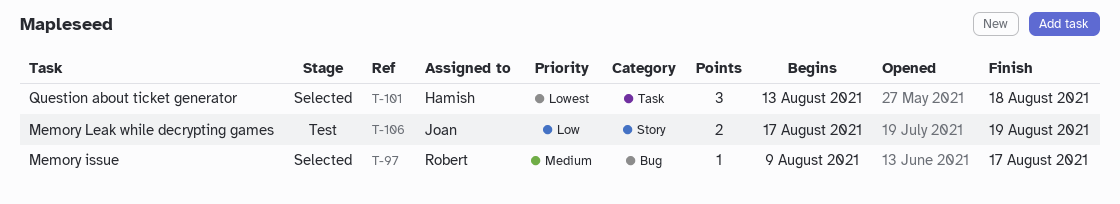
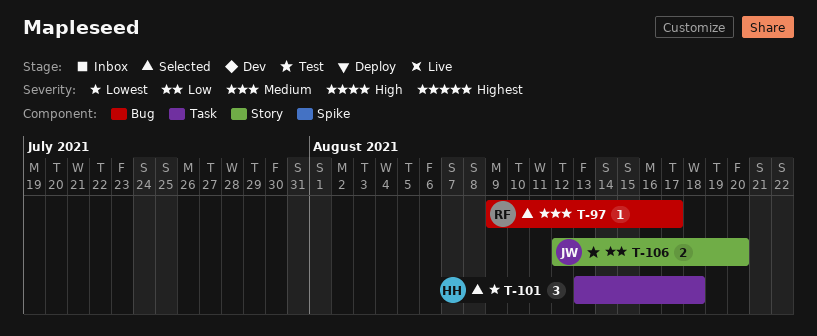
T-106, start: Aug 17 -> Aug 12
T-106, due: Aug 19 -> Aug 20

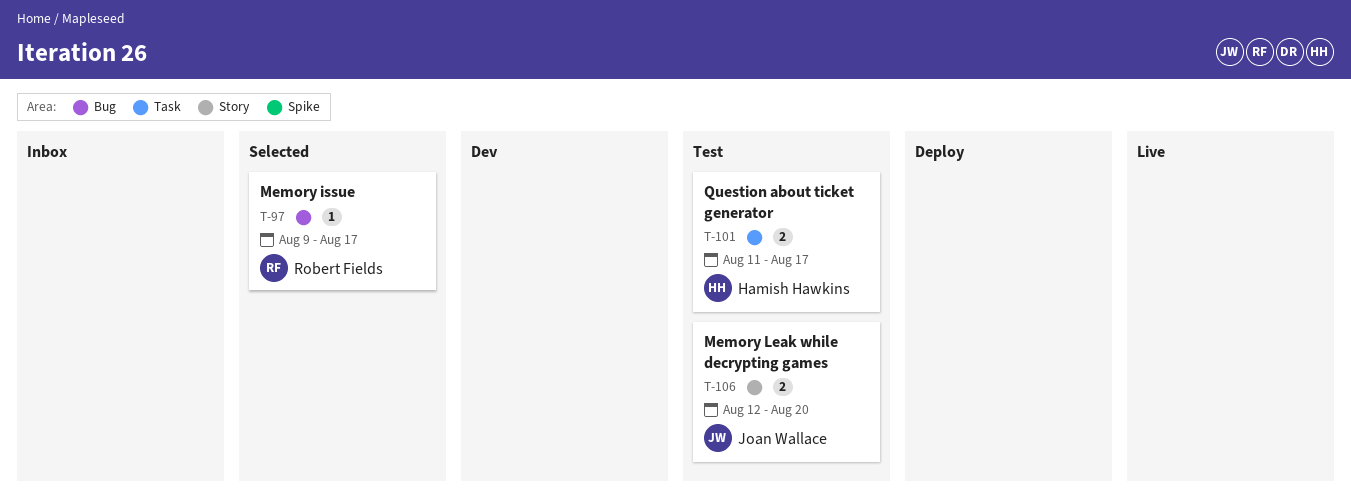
T-101, status: Selected -> Test
T-101, estimate: 3 -> 2
T-101, start: Aug 13 -> Aug 11
T-101, due: Aug 18 -> Aug 17

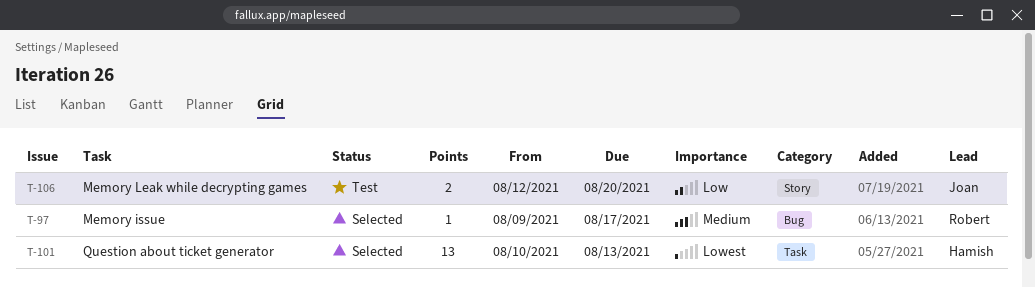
T-101, status: Test -> Selected
T-101, estimate: 2 -> 13
T-101, start: Aug 11 -> Aug 10
T-101, due: Aug 17 -> Aug 13

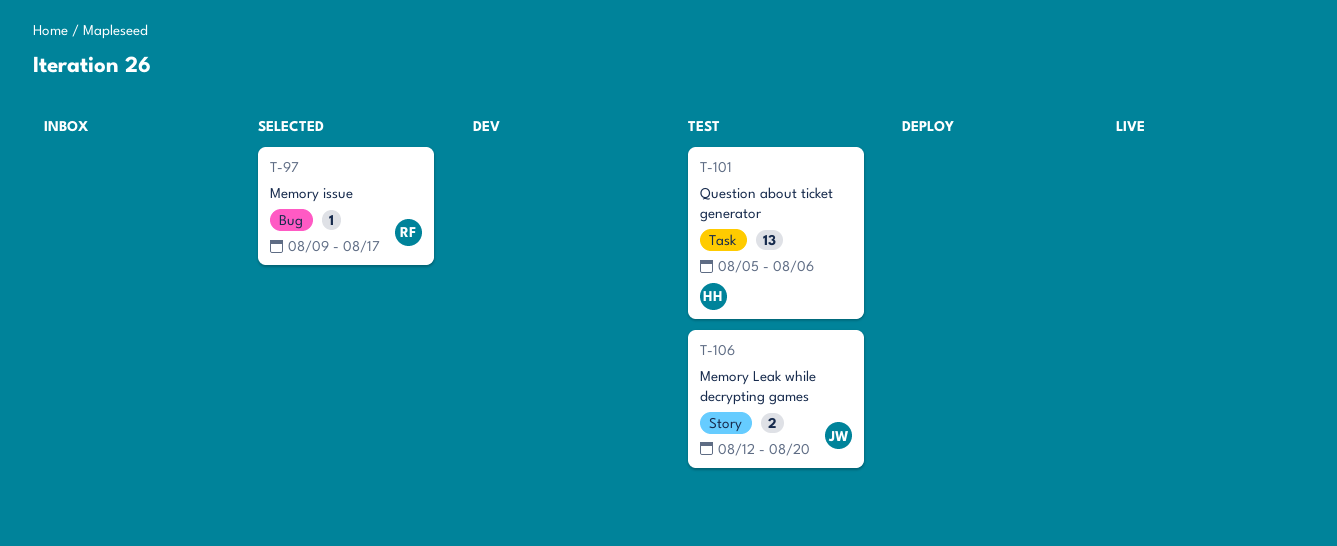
T-101, status: Selected -> Test
T-101, start: Aug 10 -> Aug 5
T-101, due: Aug 13 -> Aug 6

